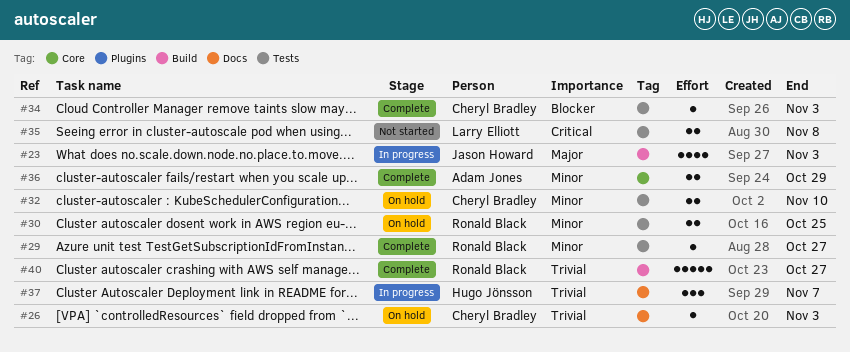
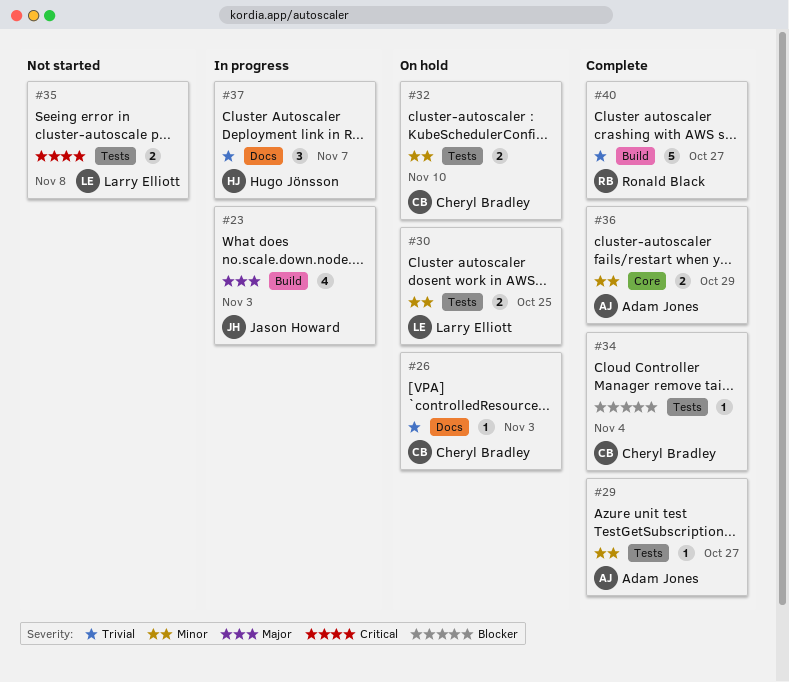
#29, owner: Ronald Black -> Adam Jones
#30, owner: Ronald Black -> Larry Elliott
#34, due: Nov 3 -> Nov 4

